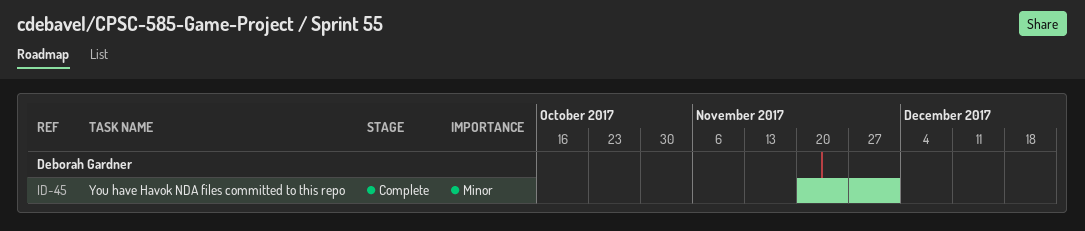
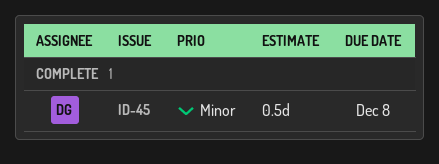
ID-45, due: Dec 1 -> Dec 8

